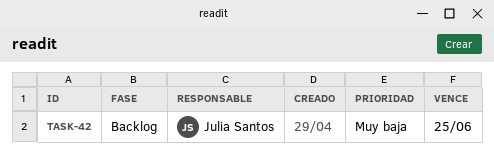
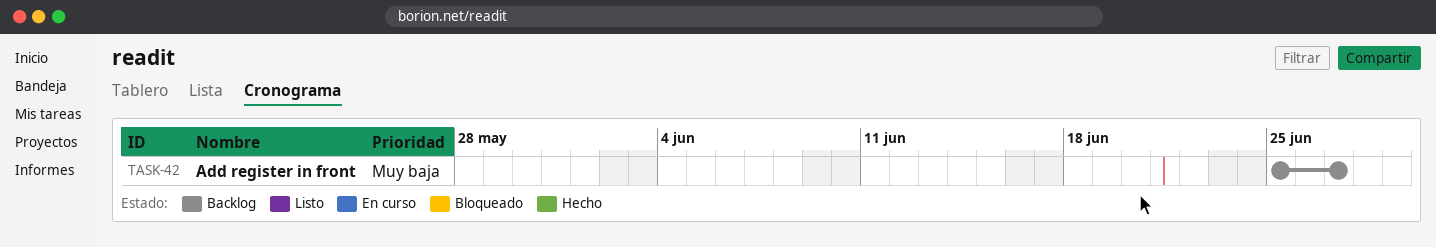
TASK-42, due: Jun 25 -> Jun 27

